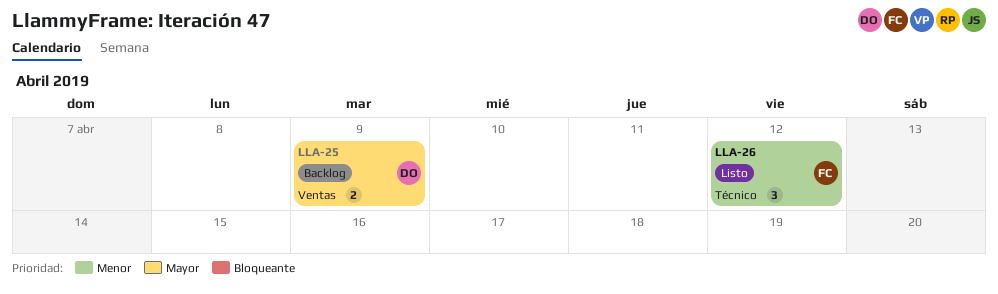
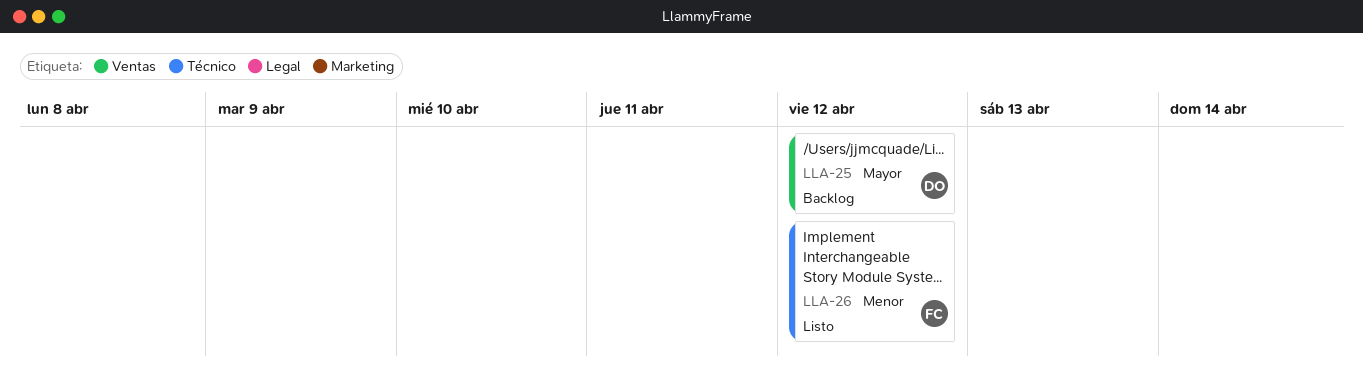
LLA-25, due: Apr 9 -> Apr 12

